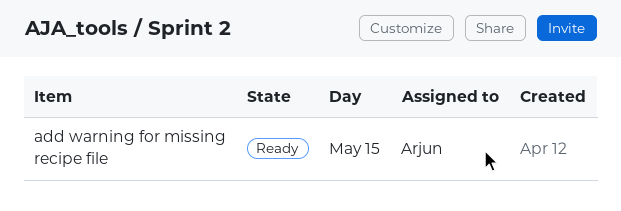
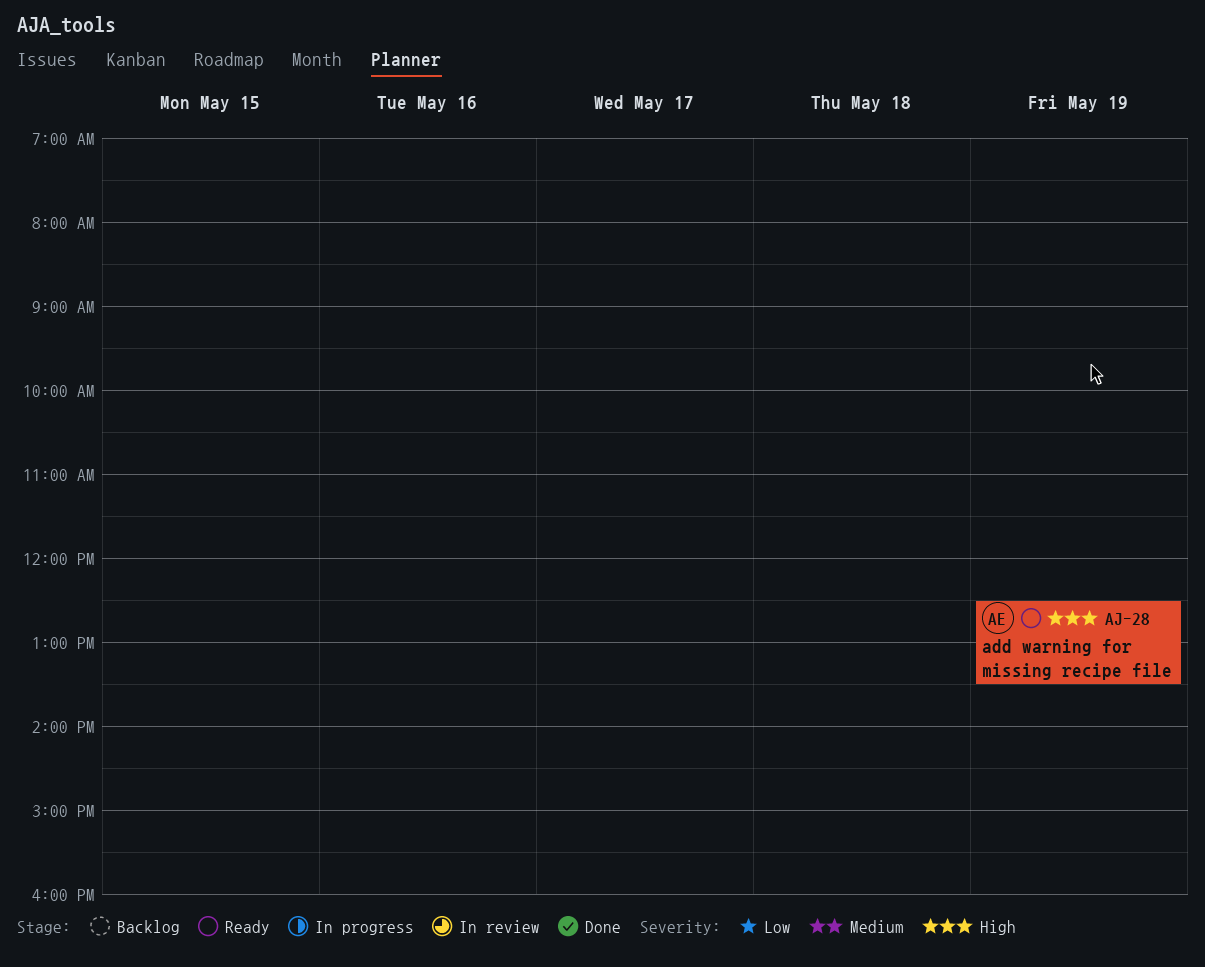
add warning for missing recipe file, day: May 15 -> May 19

